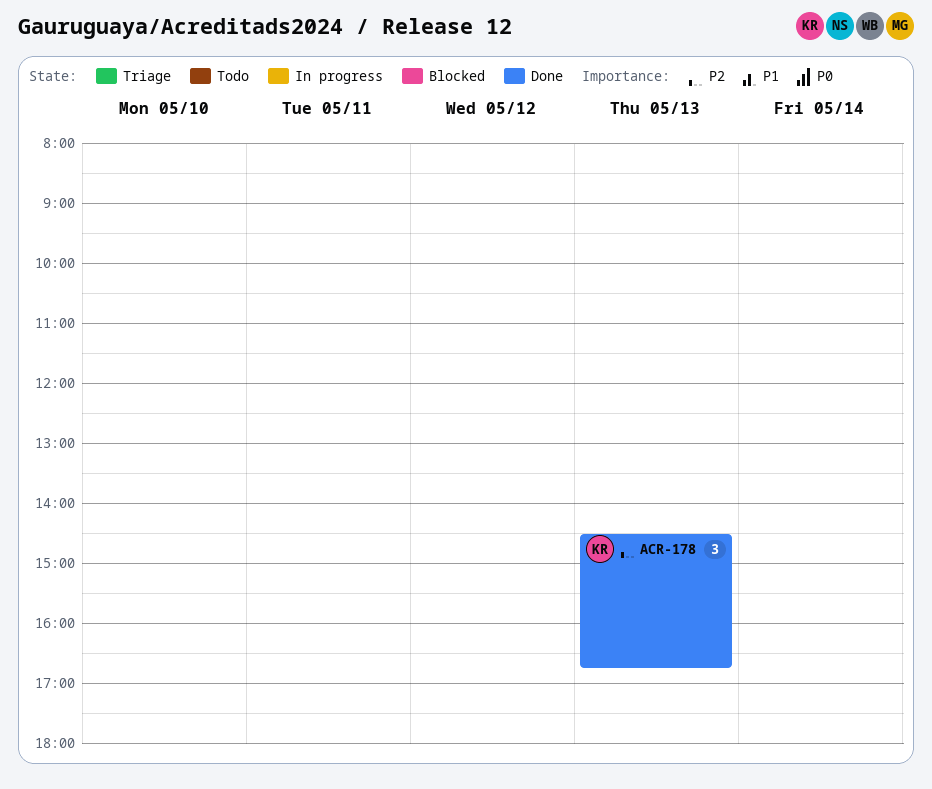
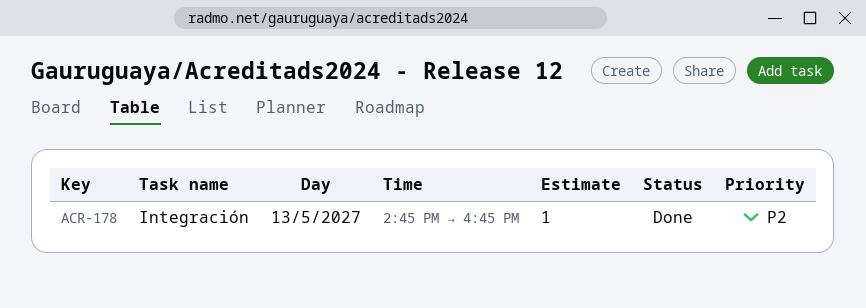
ACR-178, estimate: 3 -> 1
ACR-178, begins: 14:30 -> 14:45

